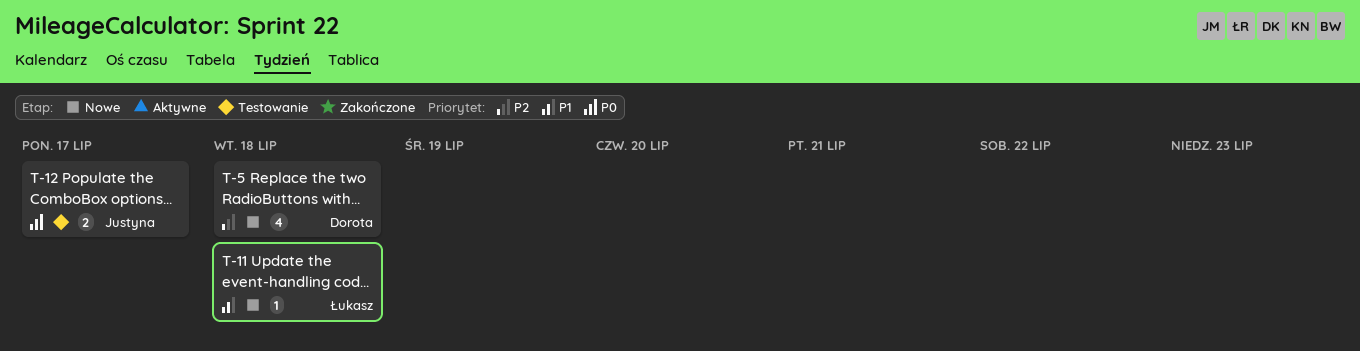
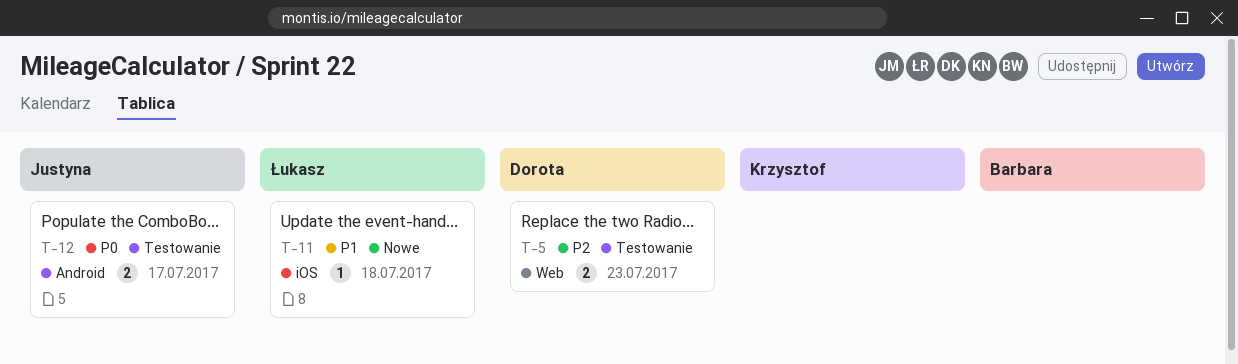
T-5, status: Nowe -> Testowanie
T-5, estimate: 4 -> 2
T-5, due: Jul 18 -> Jul 23

